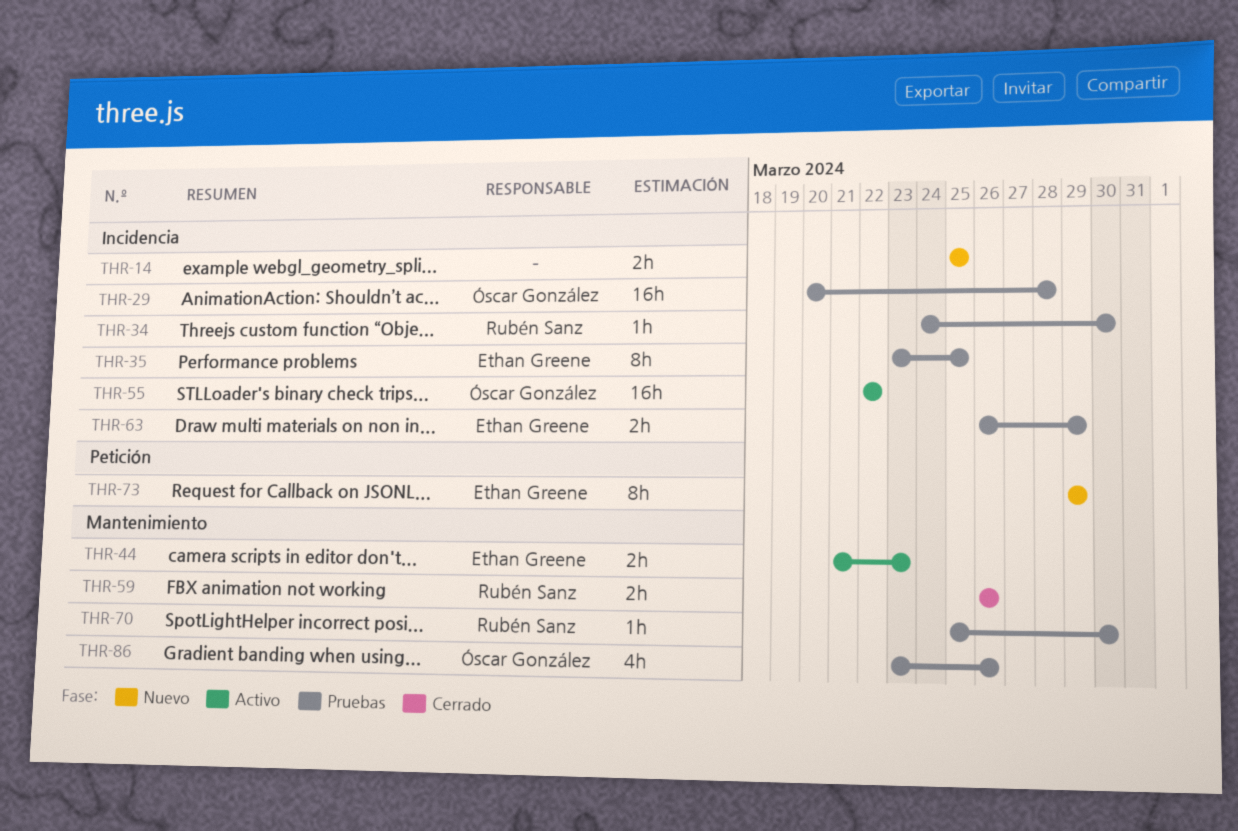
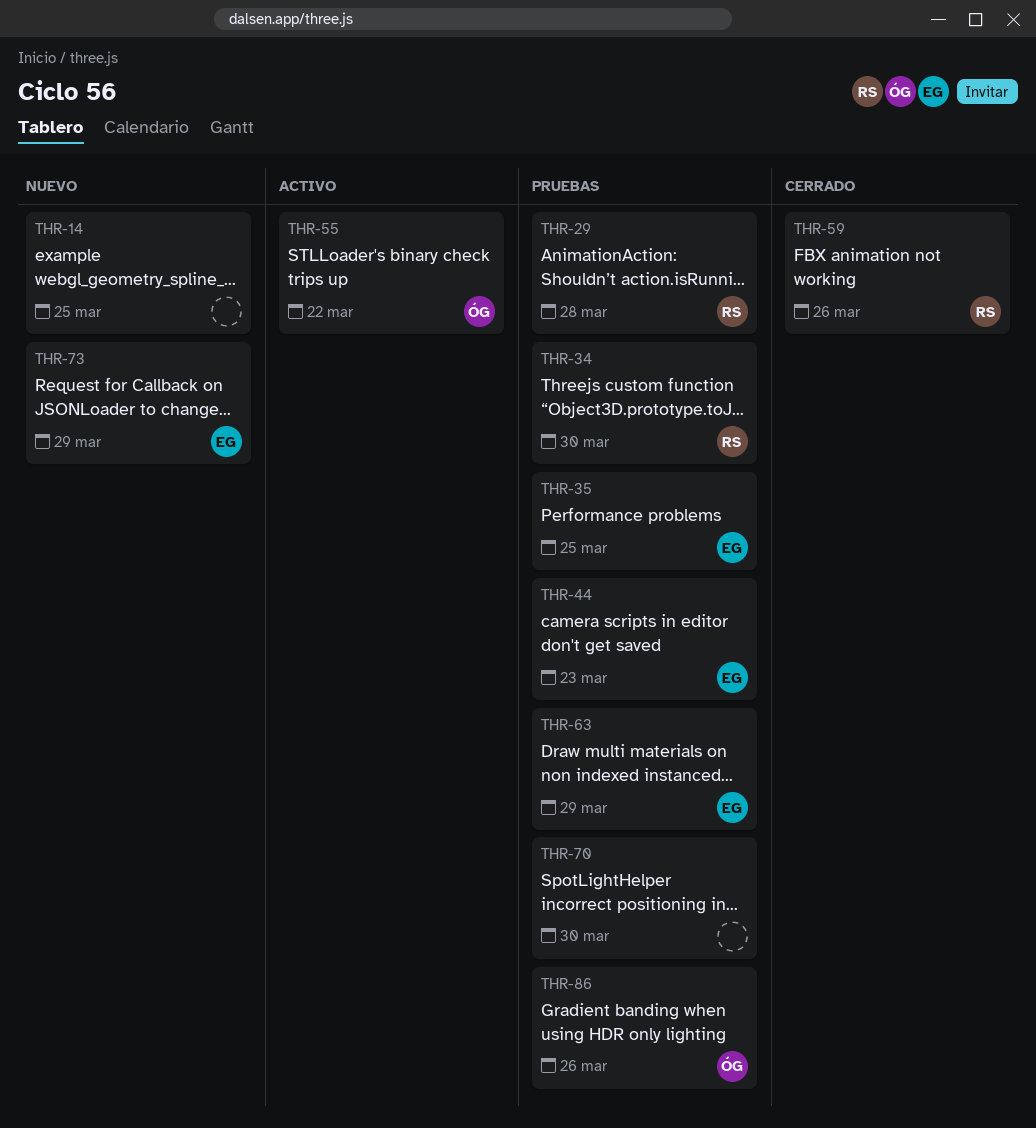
THR-29, owner: Óscar González -> Rubén Sanz
THR-44, status: Activo -> Pruebas
THR-70, owner: Rubén Sanz -> none

